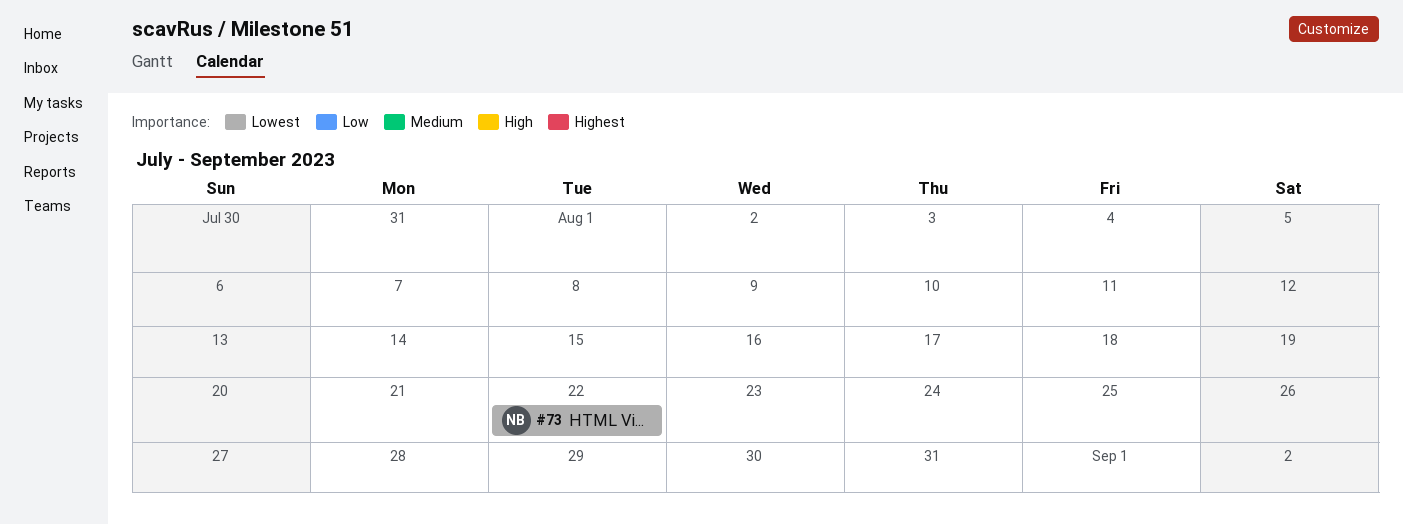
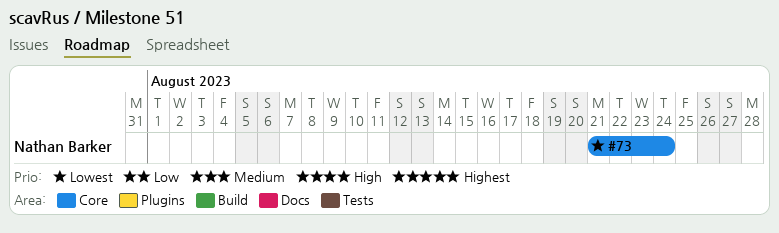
#73, start: Aug 22 -> Aug 21
#73, due: Aug 22 -> Aug 24

